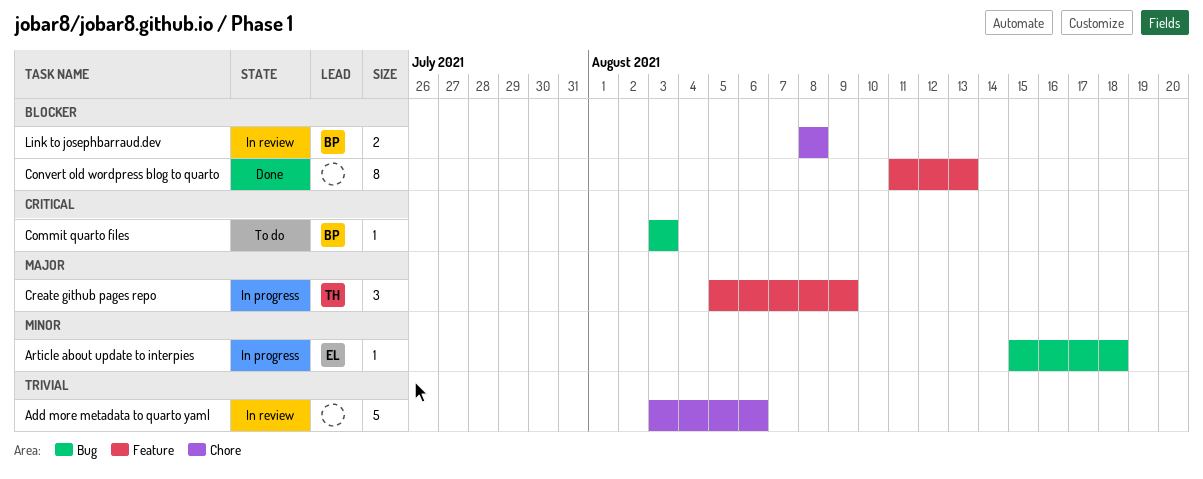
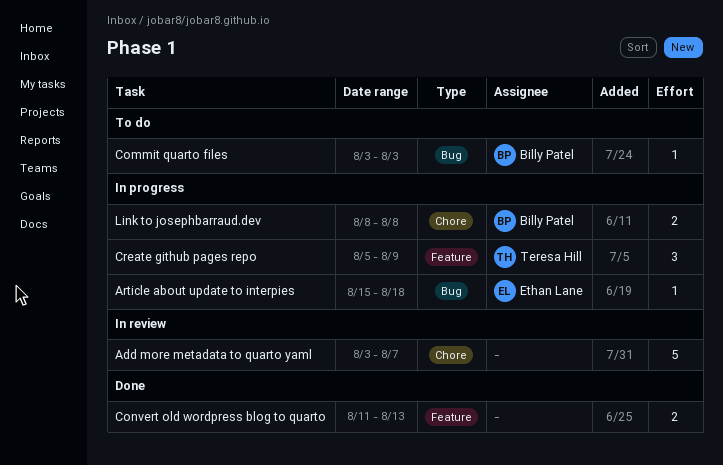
Add more metadata to quarto yaml, due: Aug 6 -> Aug 7
Convert old wordpress blog to quarto, estimate: 8 -> 2
Link to josephbarraud.dev, status: In review -> In progress

